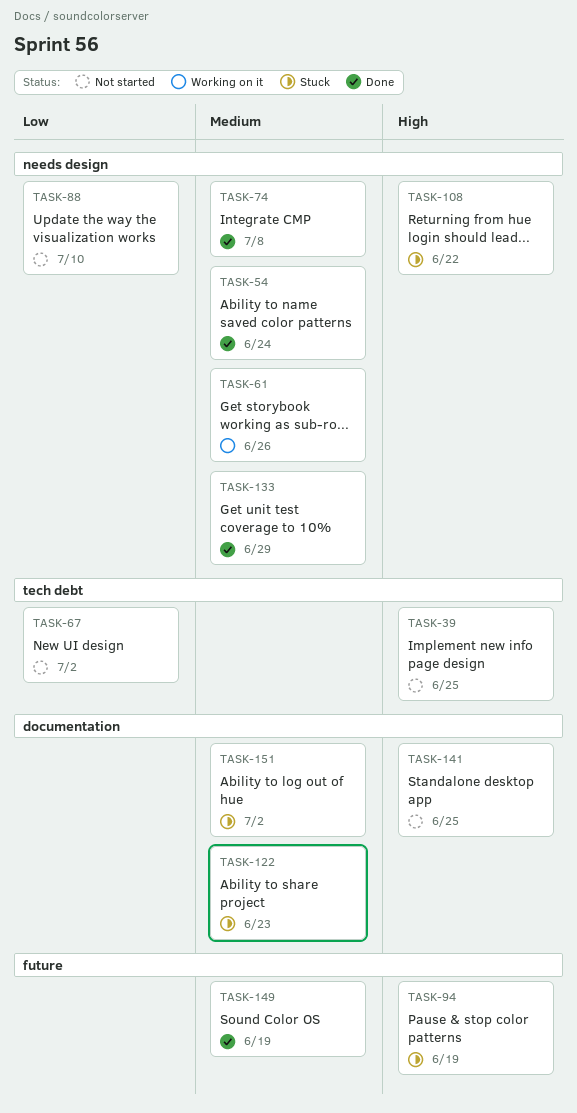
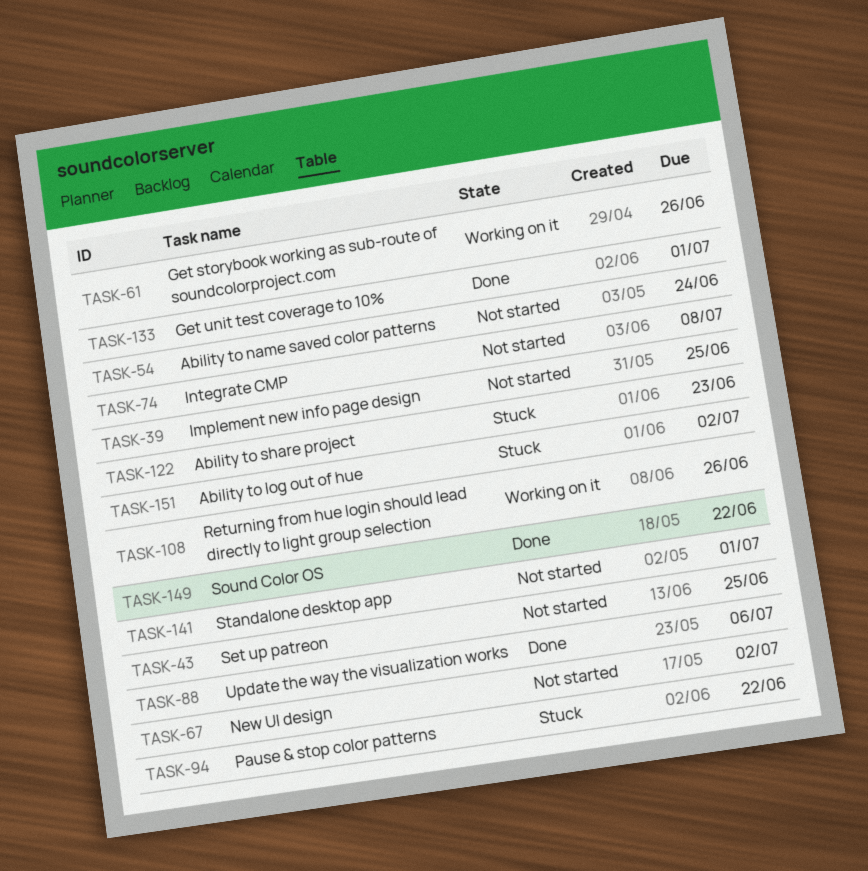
TASK-43: none -> present
TASK-54, status: Done -> Not started
TASK-74, status: Done -> Not started
TASK-88, status: Not started -> Done
TASK-88, due: Jul 10 -> Jul 6
TASK-94, due: Jun 19 -> Jun 22
TASK-108, status: Stuck -> Working on it
TASK-108, due: Jun 22 -> Jun 26
TASK-133, due: Jun 29 -> Jul 1
TASK-141, due: Jun 25 -> Jul 1
TASK-149, due: Jun 19 -> Jun 22

